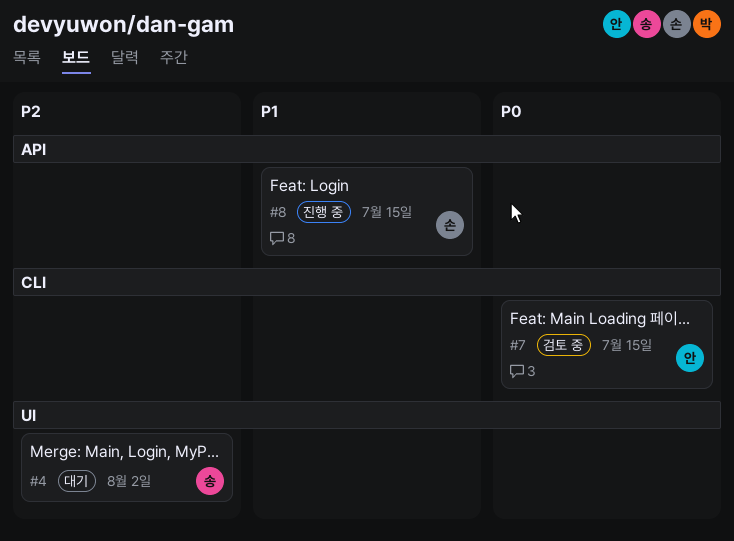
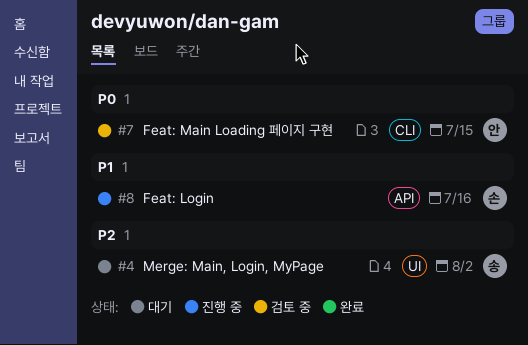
#8, due: Jul 15 -> Jul 16

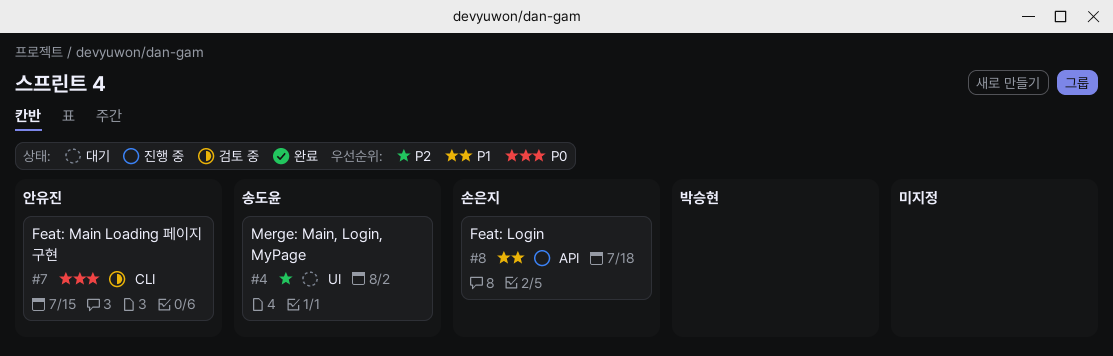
#8, due: Jul 16 -> Jul 18

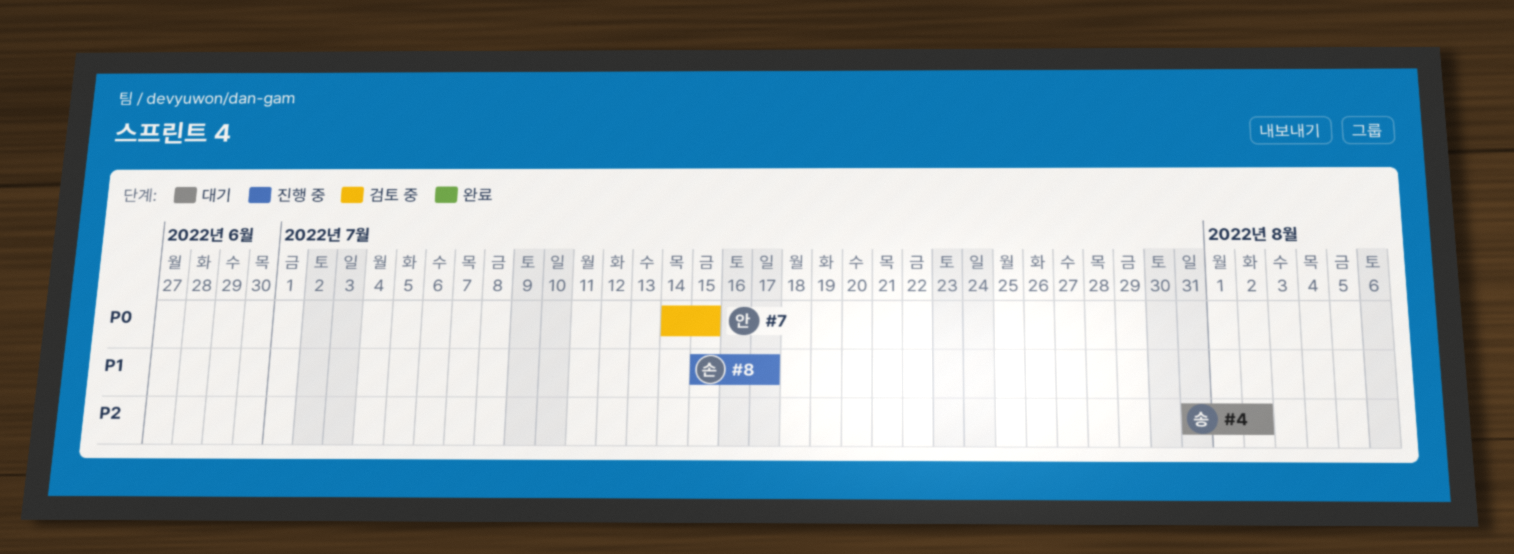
#8, due: Jul 18 -> Jul 17

